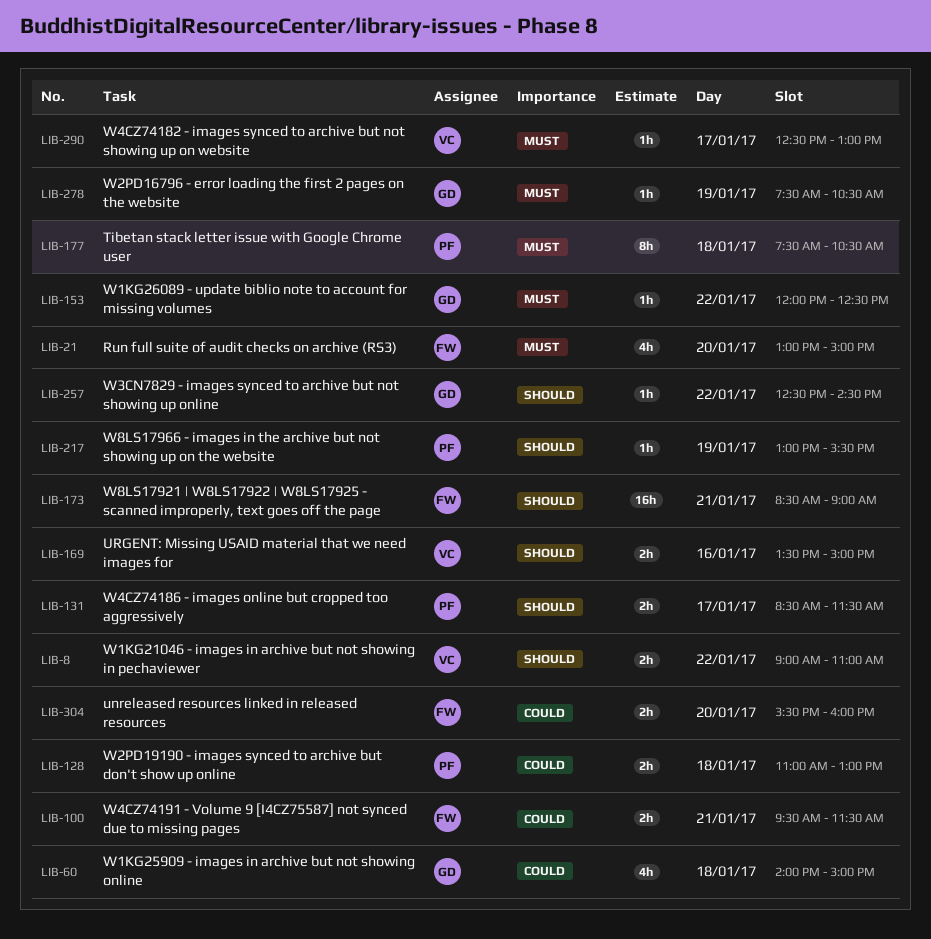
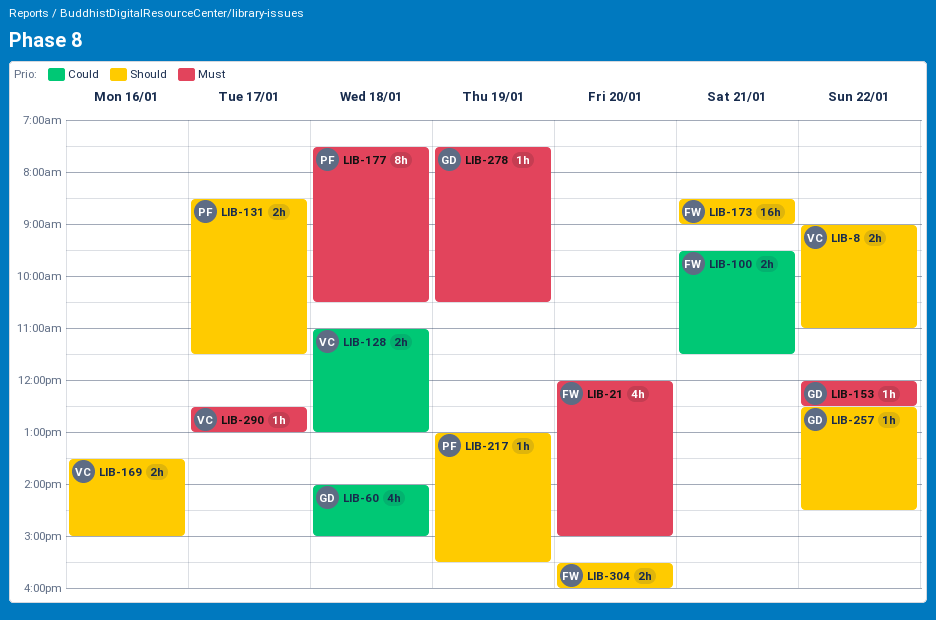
LIB-21, begins: 13:00 -> 12:00
LIB-128, owner: PF -> VC
LIB-304, priority: Could -> Should

